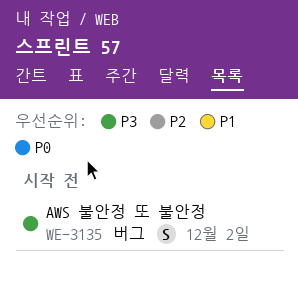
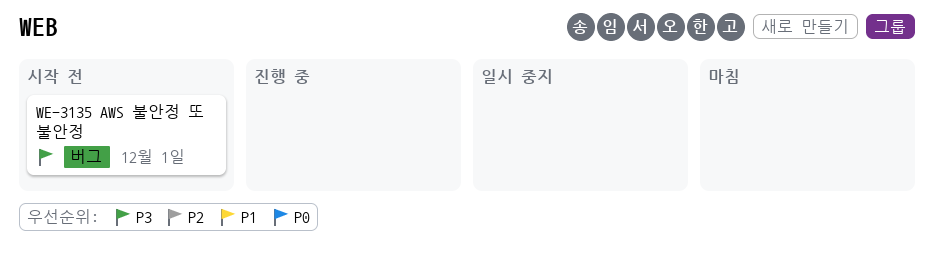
WE-3135, due: Dec 2 -> Dec 1

